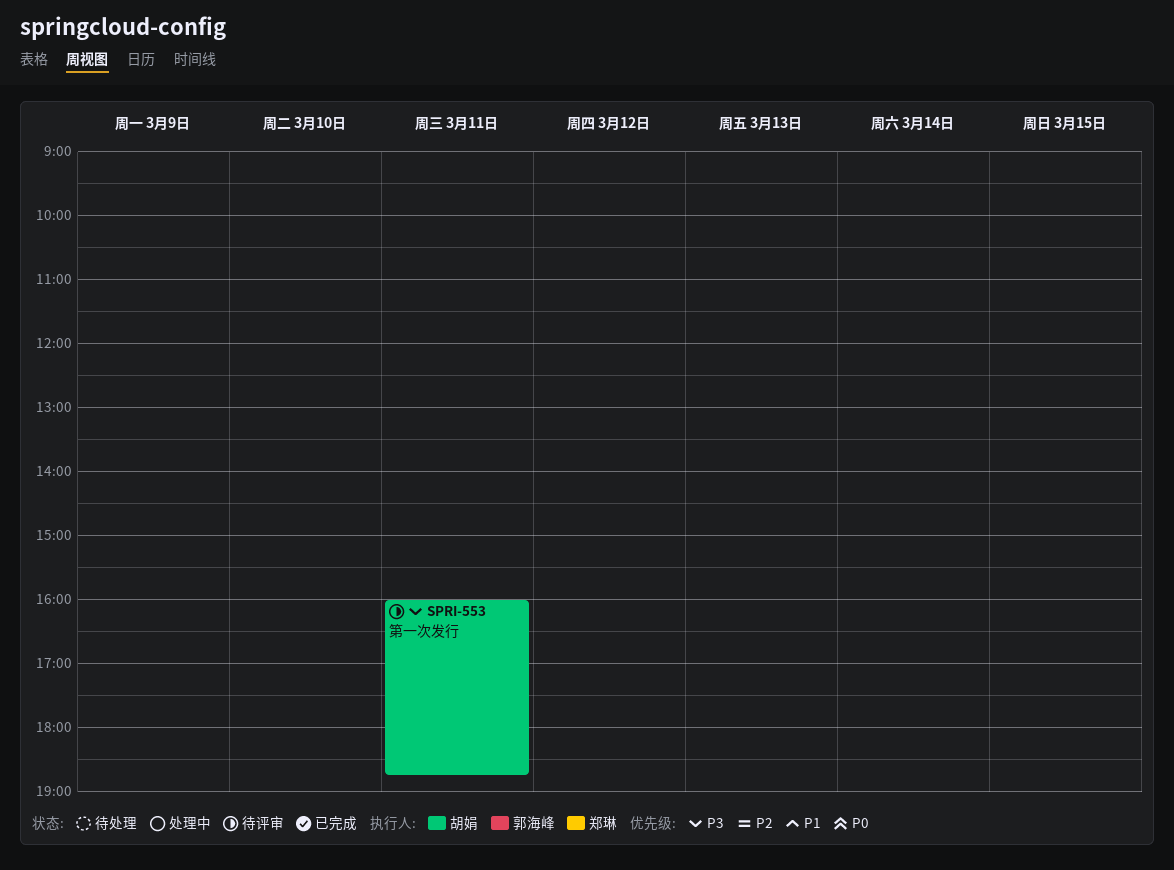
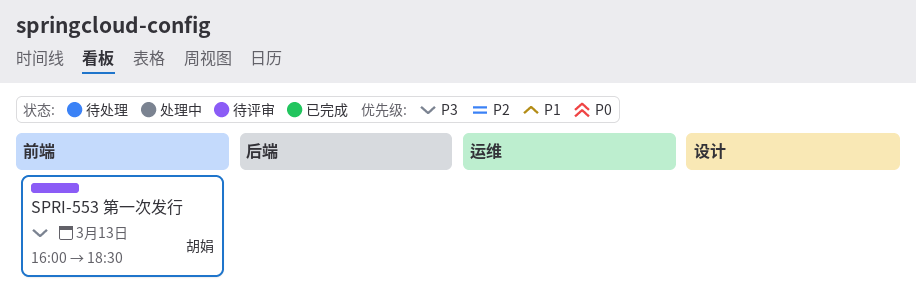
SPRI-553, day: Mar 11 -> Mar 13
SPRI-553, ends: 18:45 -> 18:30

